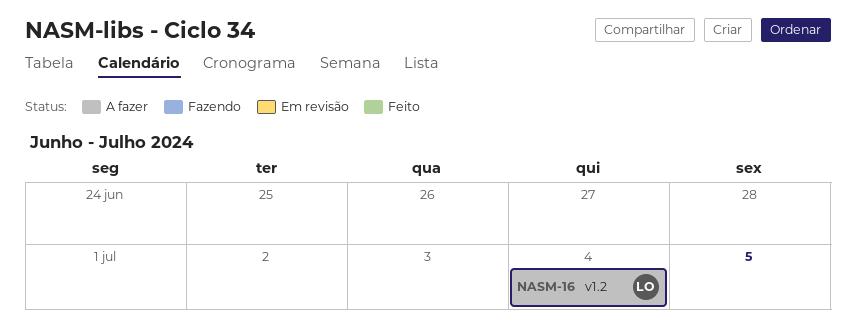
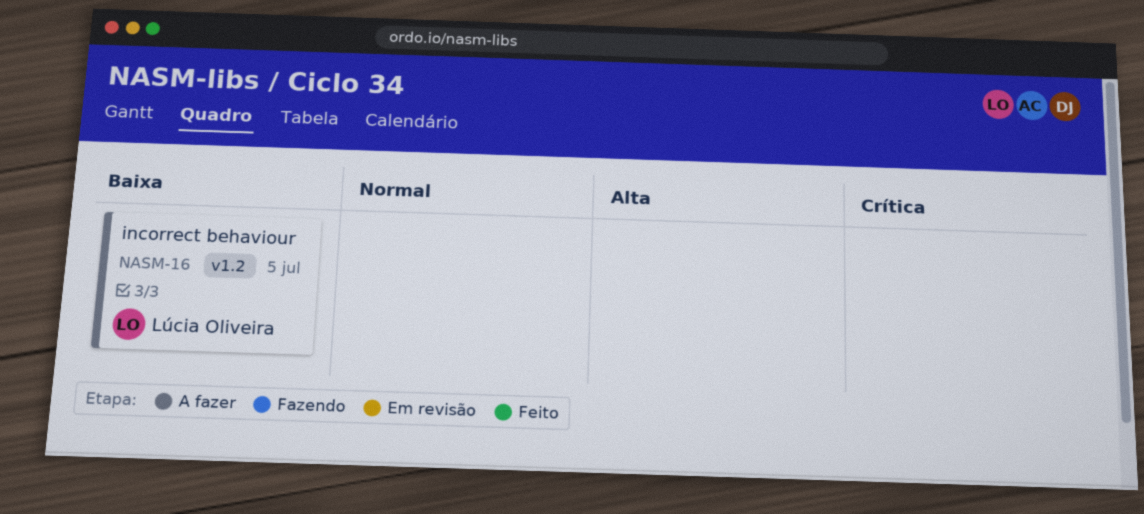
NASM-16, due: Jul 4 -> Jul 5

